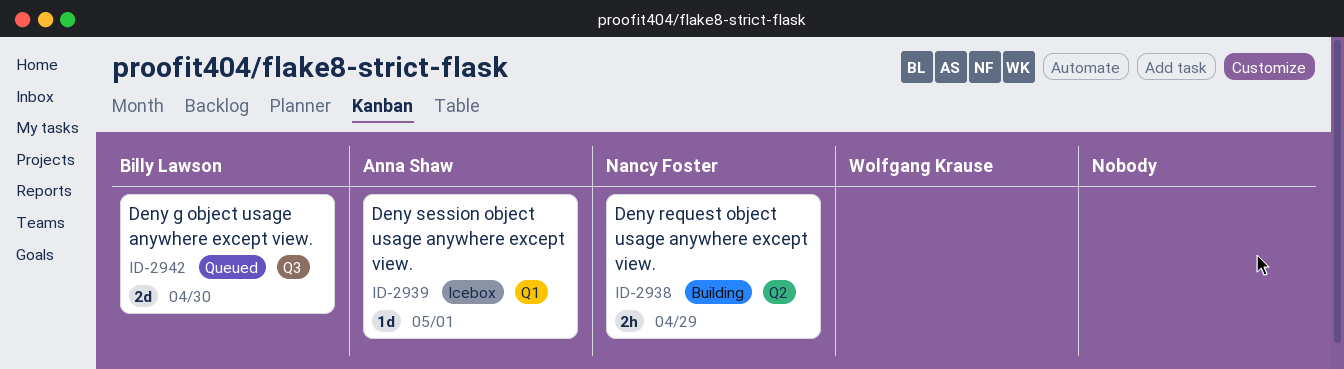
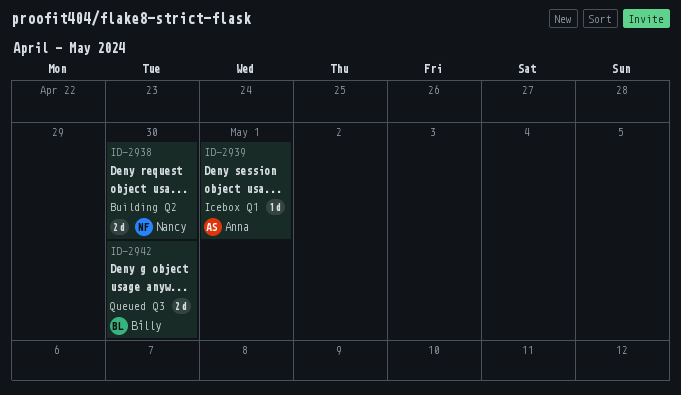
ID-2938, estimate: 2h -> 2d
ID-2938, due: Apr 29 -> Apr 30

